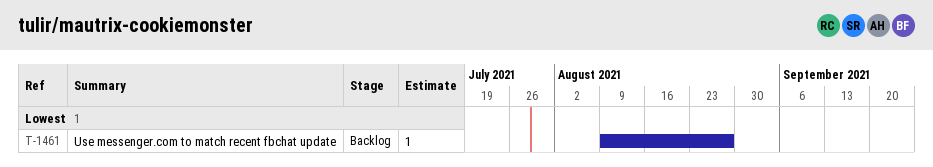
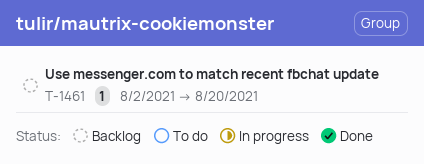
T-1461, start: Aug 9 -> Aug 2
T-1461, due: Aug 27 -> Aug 20

